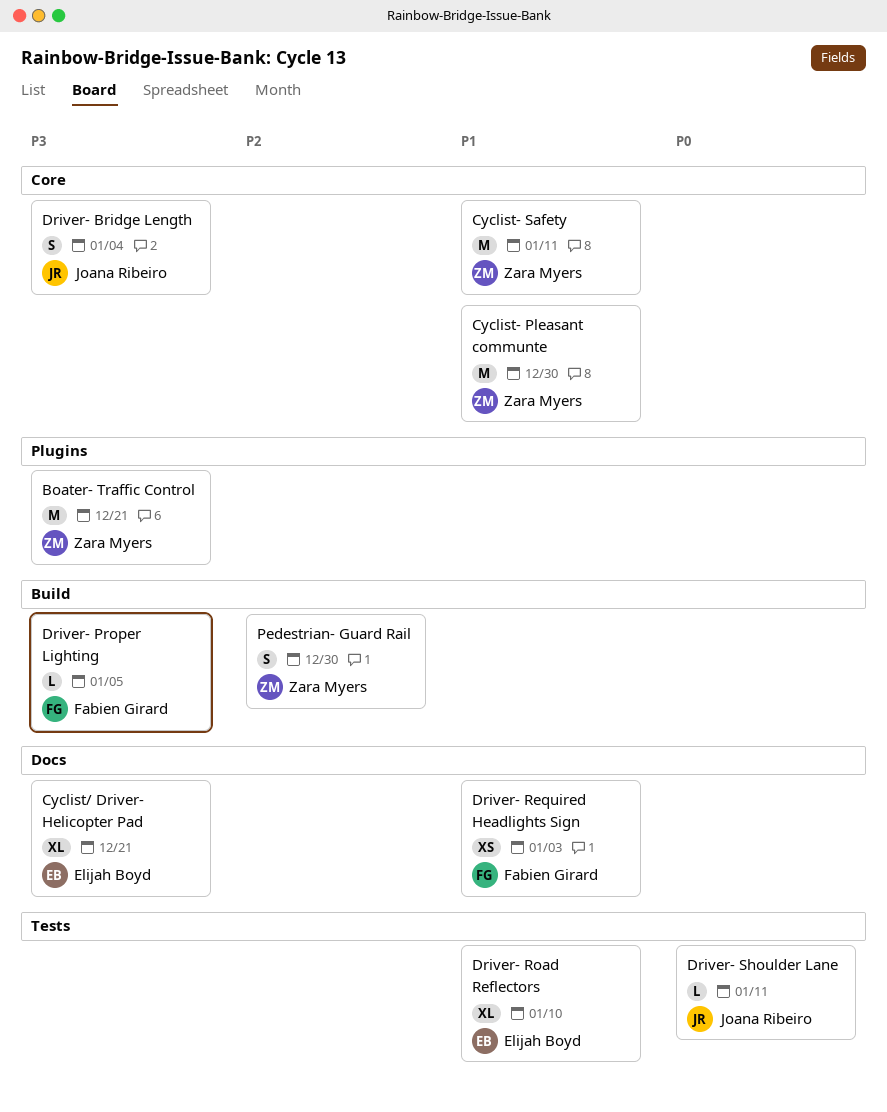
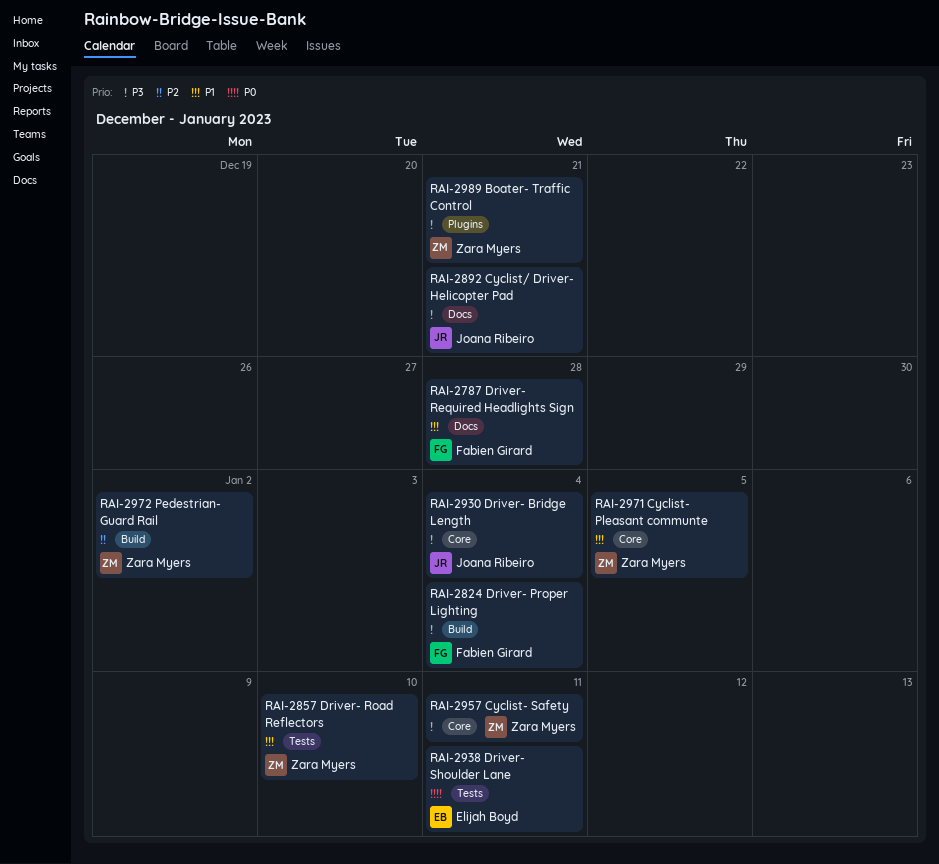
Cyclist- Pleasant communte, due: Dec 30 -> Jan 5
Cyclist- Safety, priority: P1 -> P3
Cyclist/ Driver- Helicopter Pad, owner: Elijah Boyd -> Joana Ribeiro
Driver- Proper Lighting, due: Jan 5 -> Jan 4
Driver- Required Headlights Sign, due: Jan 3 -> Dec 28
Driver- Road Reflectors, owner: Elijah Boyd -> Zara Myers
Driver- Shoulder Lane, owner: Joana Ribeiro -> Elijah Boyd
Pedestrian- Guard Rail, due: Dec 30 -> Jan 2

